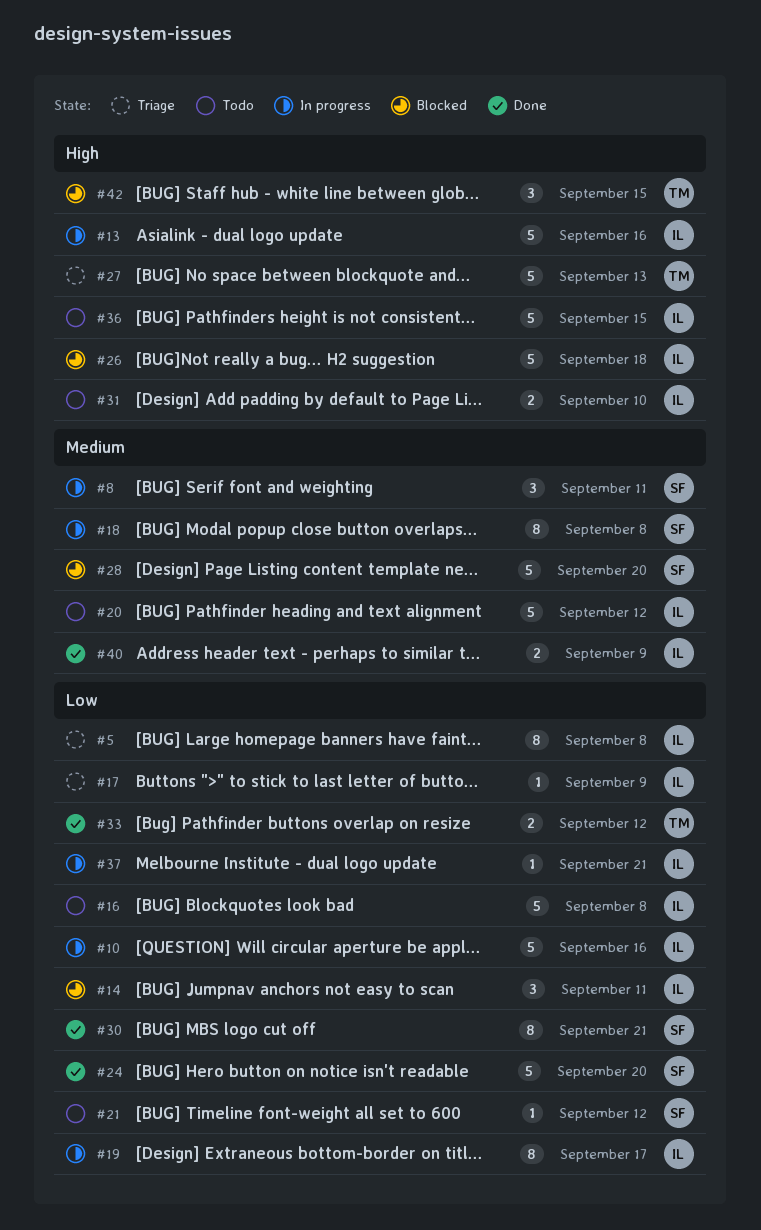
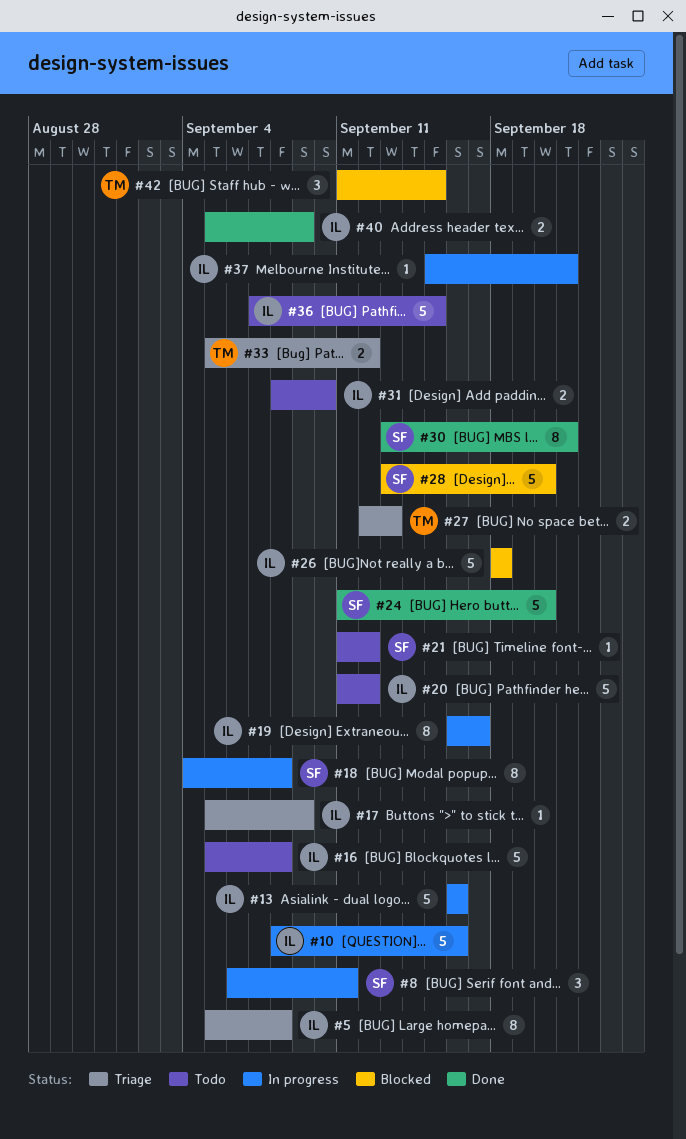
#14: present -> none
#27, estimate: 5 -> 2
#33, status: Done -> Triage

